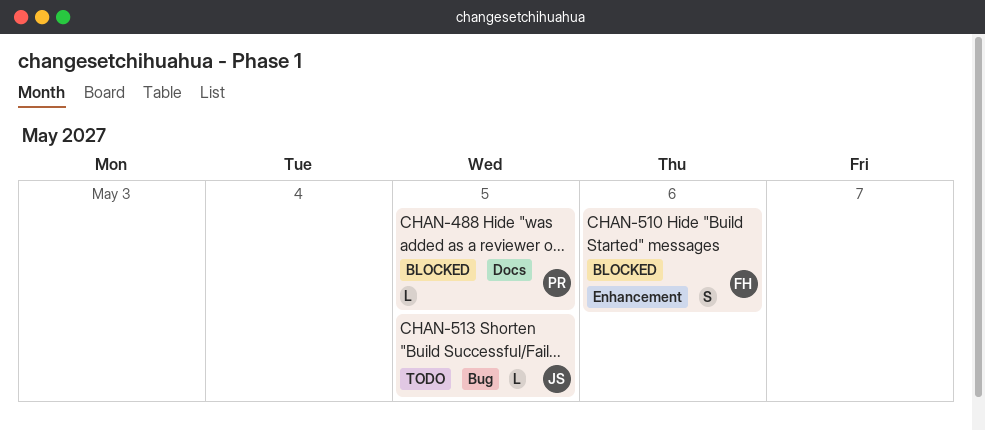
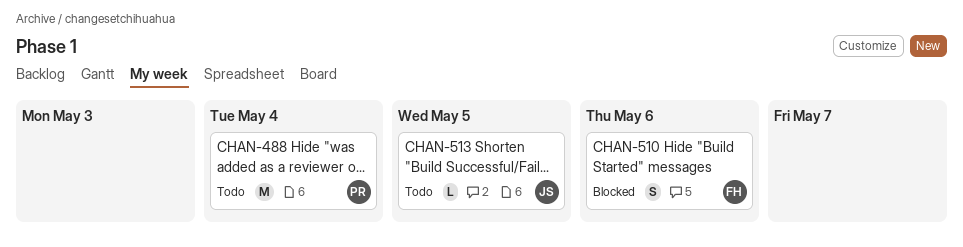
CHAN-488, status: Blocked -> Todo
CHAN-488, estimate: L -> M
CHAN-488, due: May 5 -> May 4

